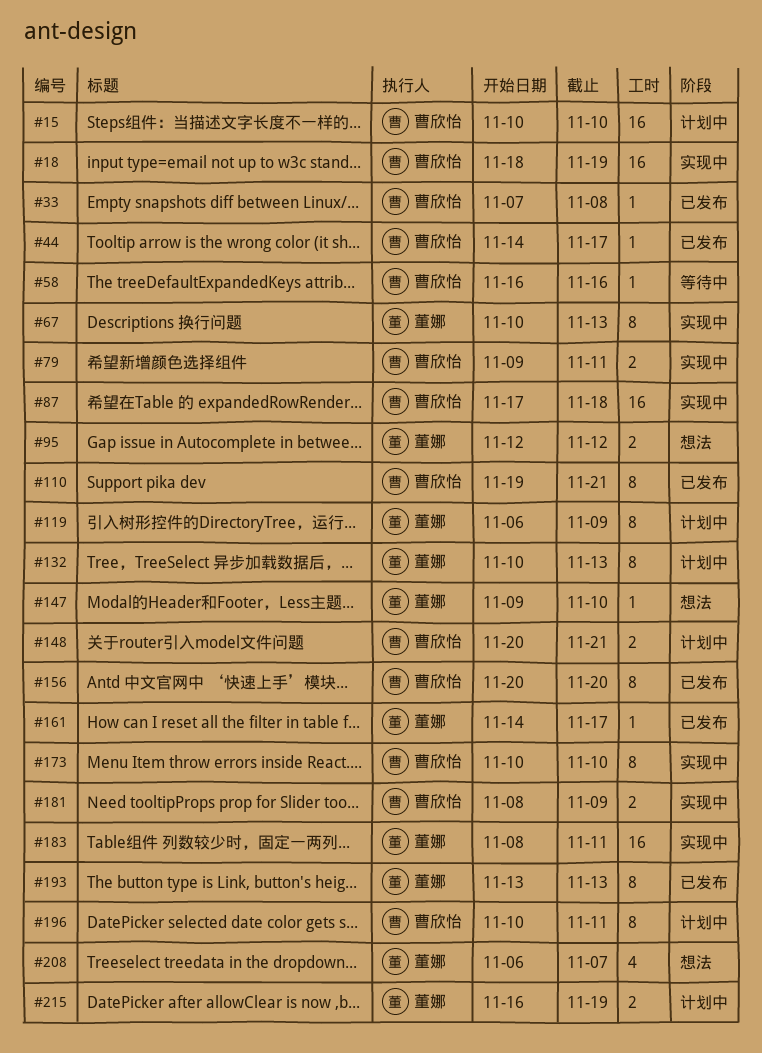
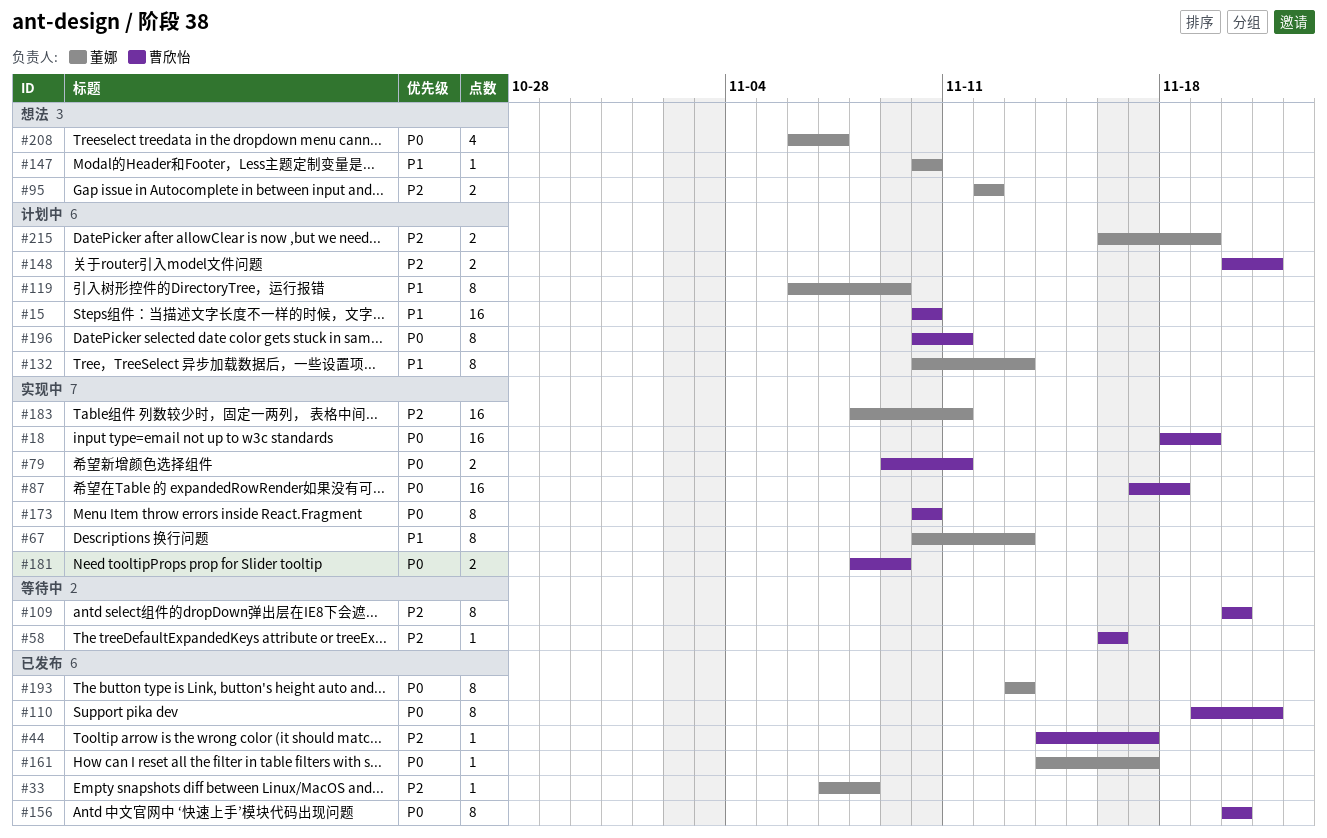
#33, owner: 曹欣怡 -> 董娜
#109: none -> present
#147, start: Nov 9 -> Nov 10

